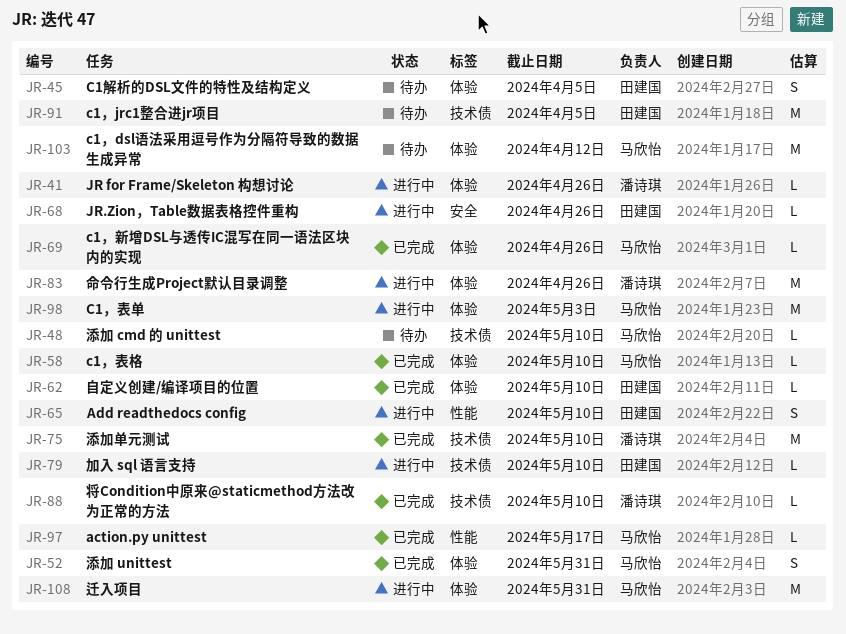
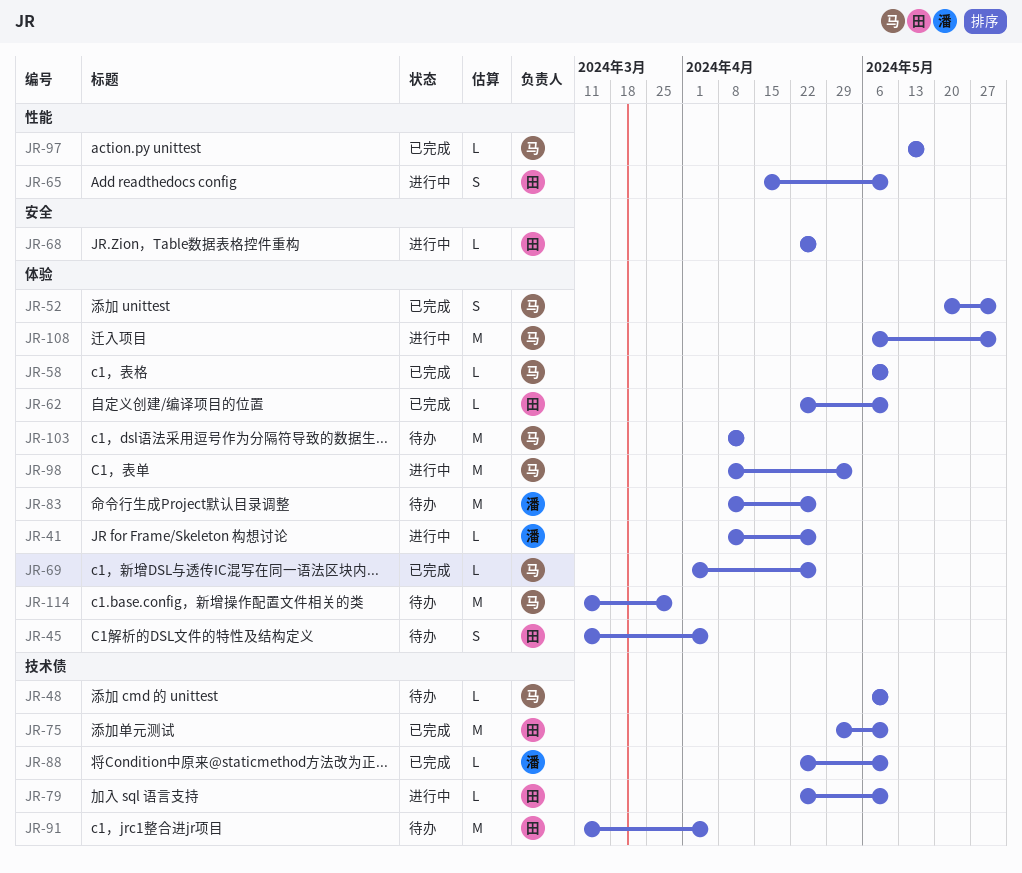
JR-75, owner: 潘诗琪 -> 田建国
JR-83, status: 进行中 -> 待办
JR-114: none -> present

